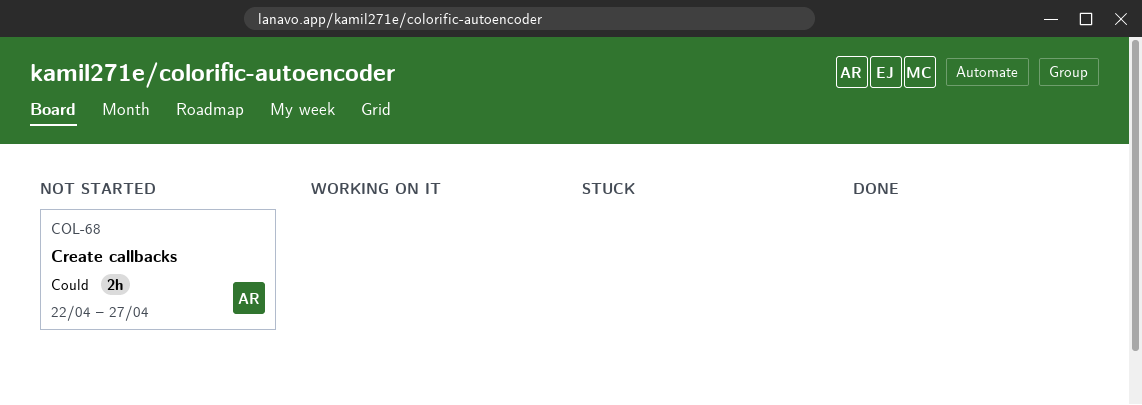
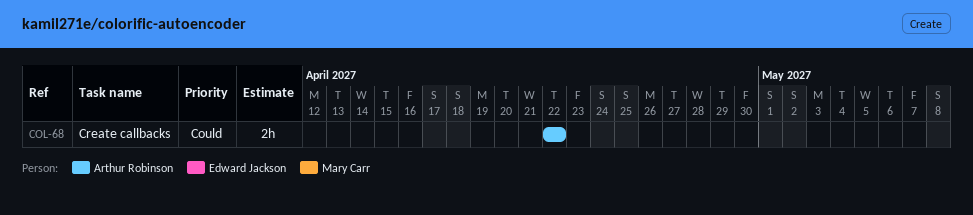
COL-68, due: Apr 27 -> Apr 22

